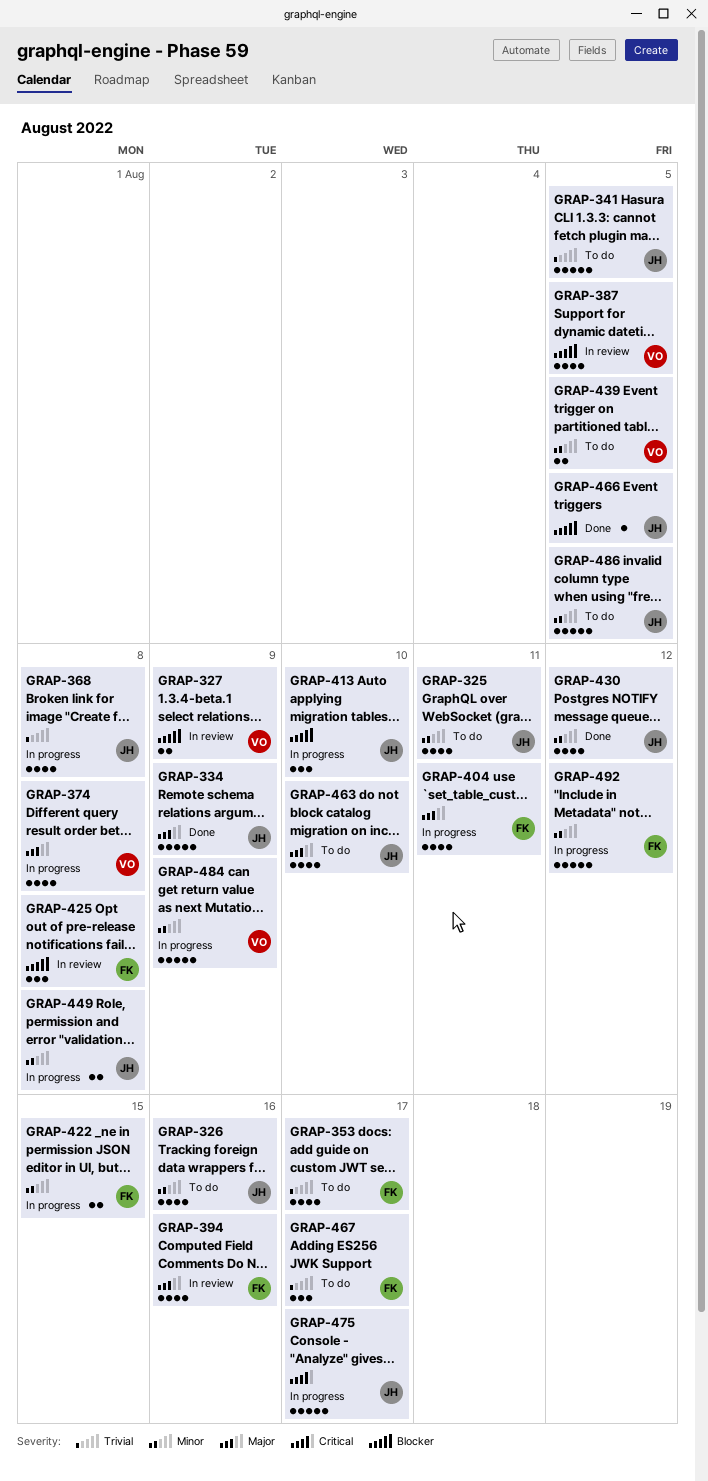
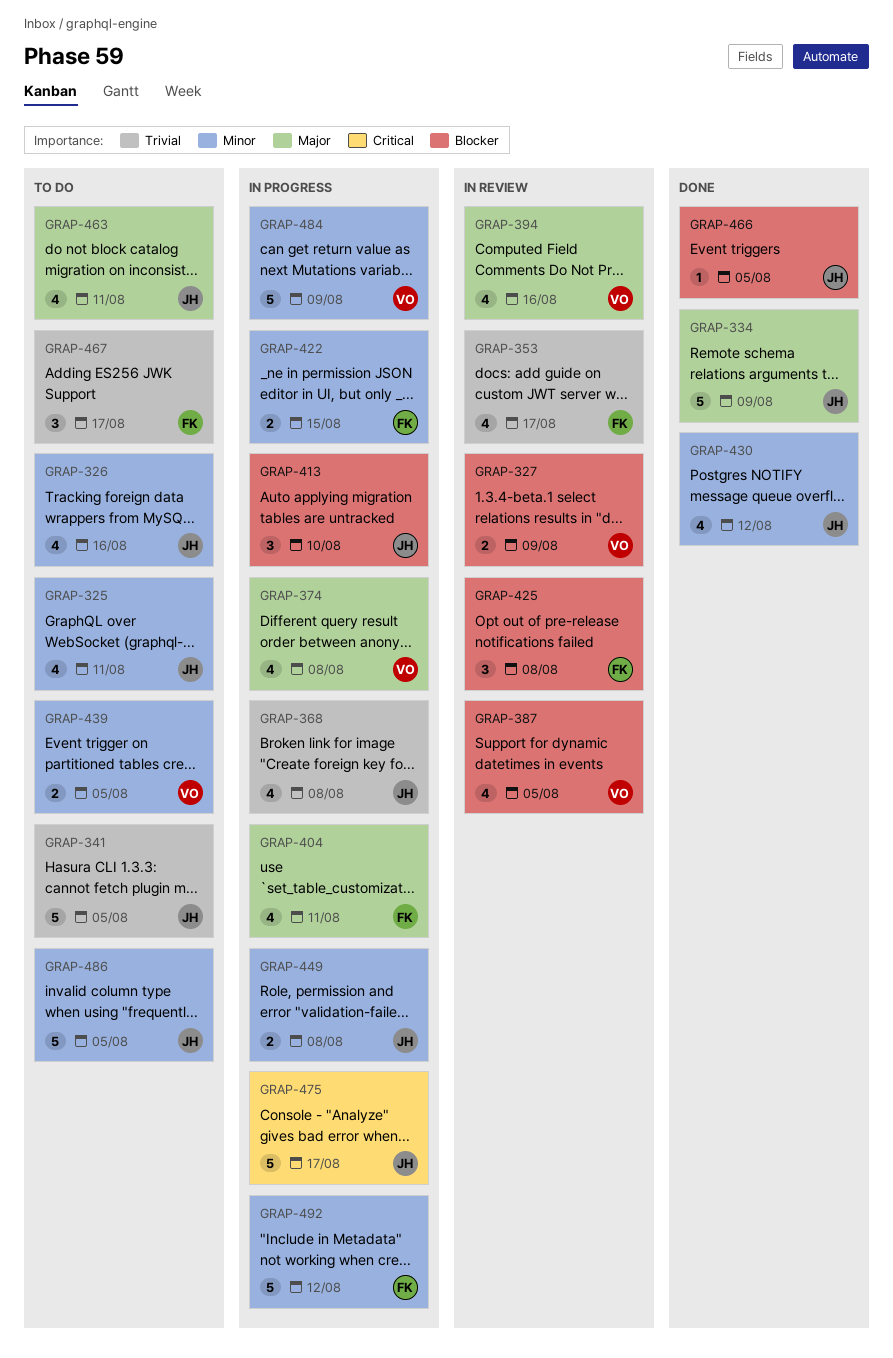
GRAP-353, status: To do -> In review
GRAP-394, owner: FK -> VO
GRAP-463, due: Aug 10 -> Aug 11

